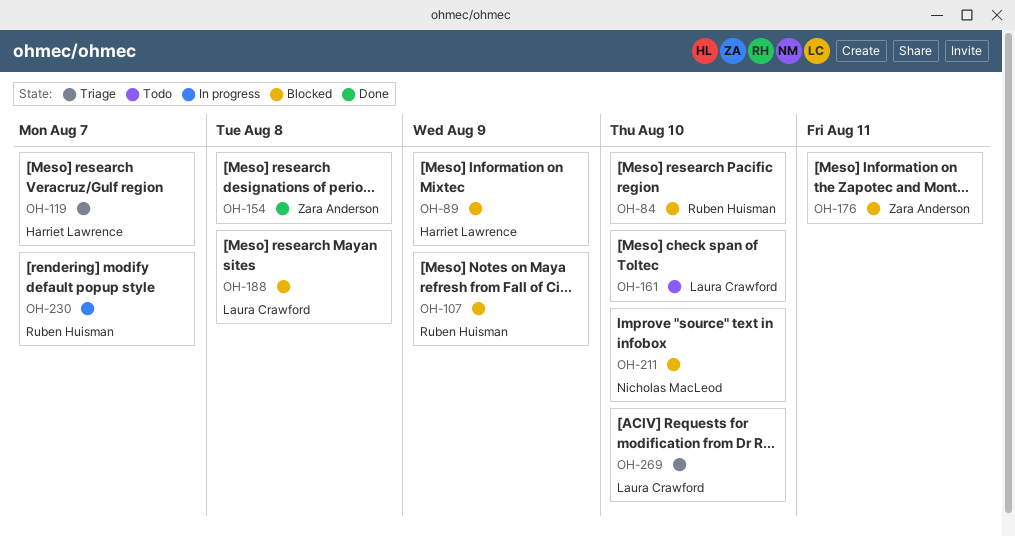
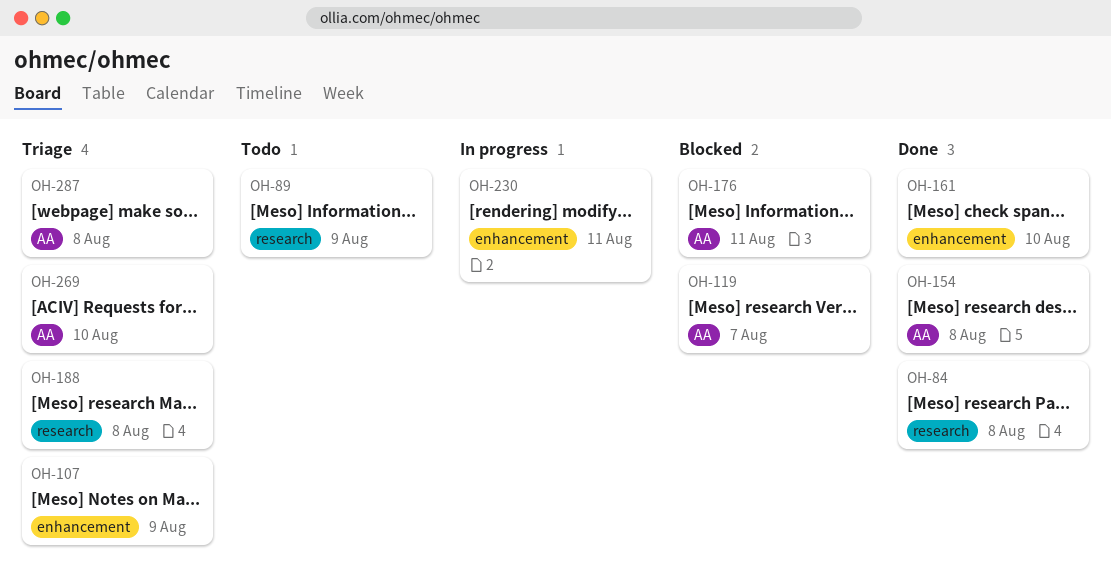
OH-84, status: Blocked -> Done
OH-84, due: Aug 10 -> Aug 8
OH-89, status: Blocked -> Todo
OH-107, status: Blocked -> Triage
OH-119, status: Triage -> Blocked
OH-161, status: Todo -> Done
OH-188, status: Blocked -> Triage
OH-211: present -> none
OH-230, due: Aug 7 -> Aug 11
OH-287: none -> present

